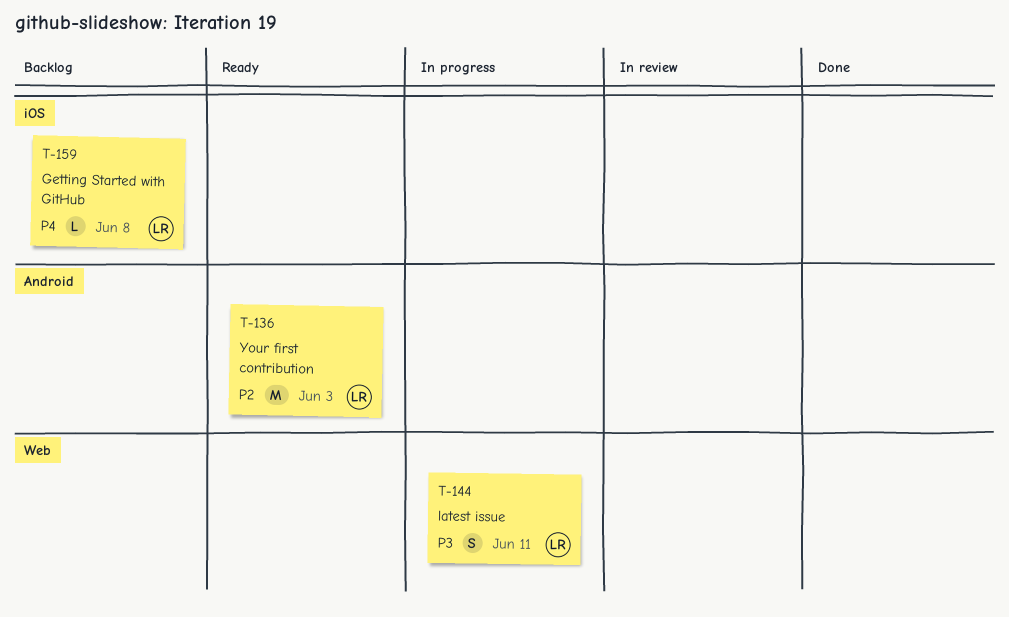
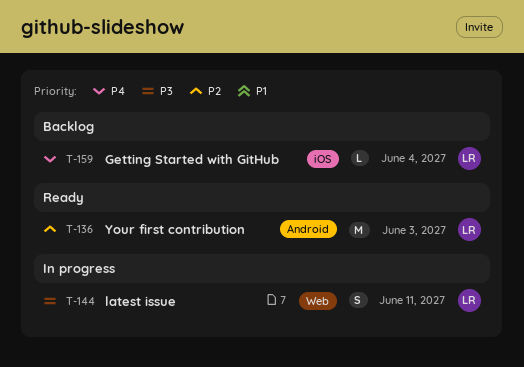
T-159, due: Jun 8 -> Jun 4

